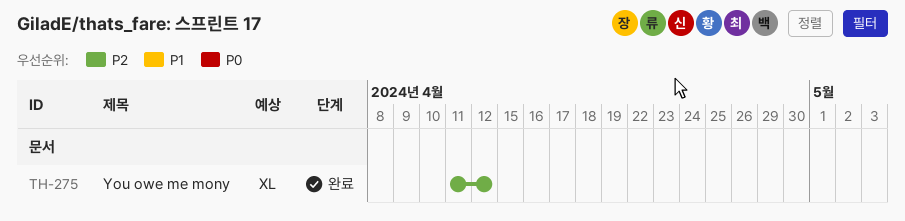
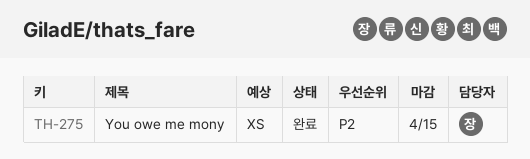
TH-275, estimate: XL -> XS
TH-275, due: Apr 12 -> Apr 15

